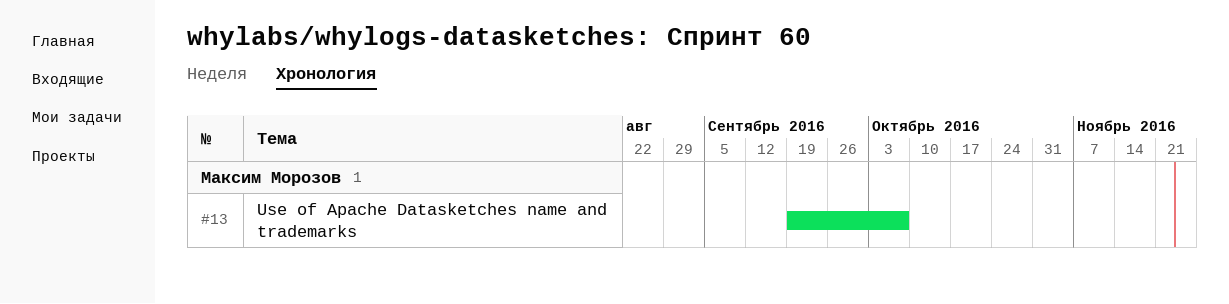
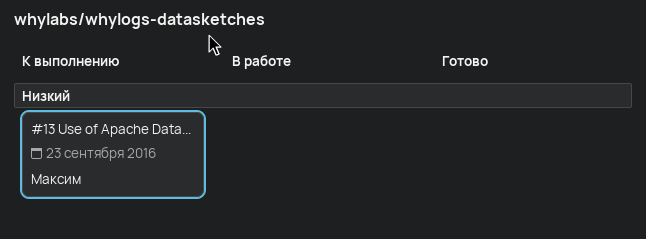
#13, due: Oct 7 -> Sep 23

